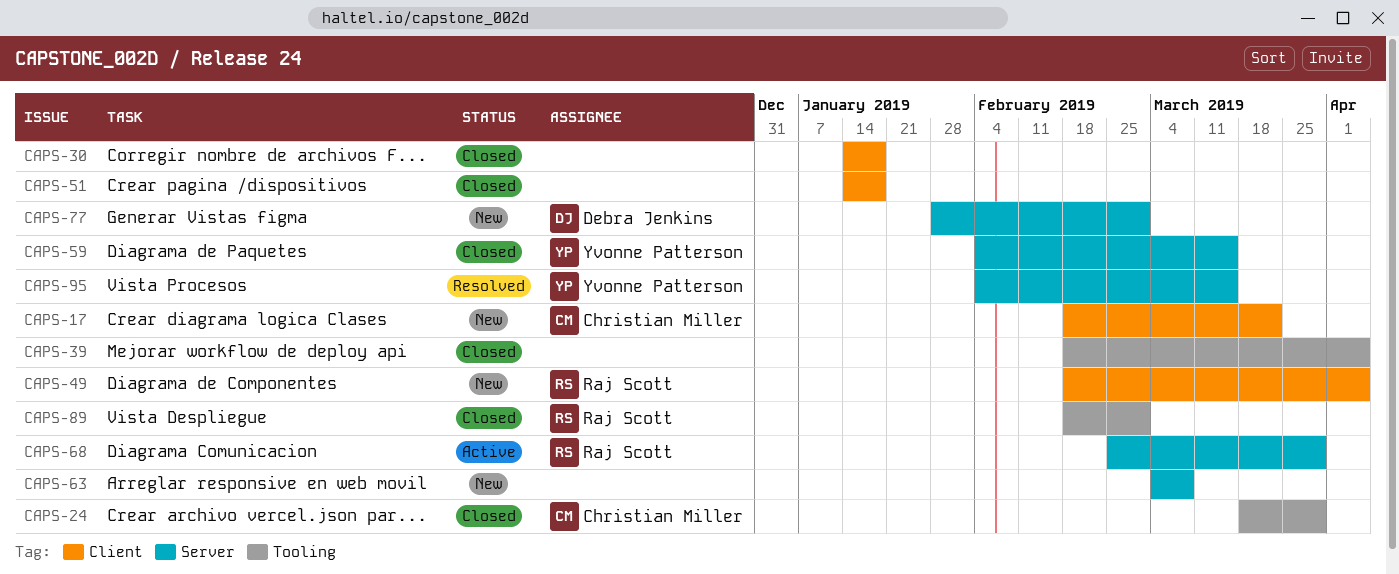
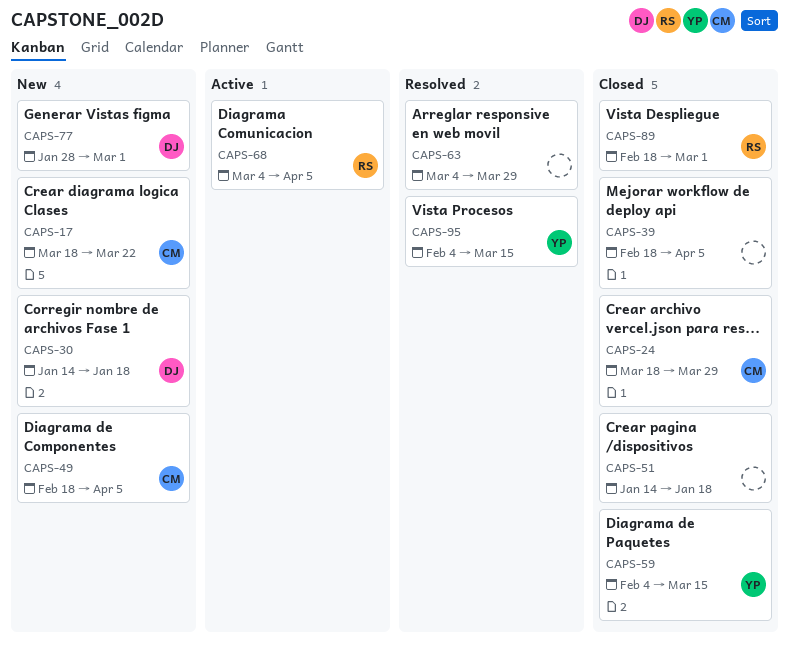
CAPS-17, start: Feb 18 -> Mar 18
CAPS-30, status: Closed -> New
CAPS-30, owner: none -> Debra Jenkins
CAPS-49, owner: Raj Scott -> Christian Miller
CAPS-63, status: New -> Resolved
CAPS-63, due: Mar 8 -> Mar 29
CAPS-68, start: Feb 25 -> Mar 4
CAPS-68, due: Mar 29 -> Apr 5

